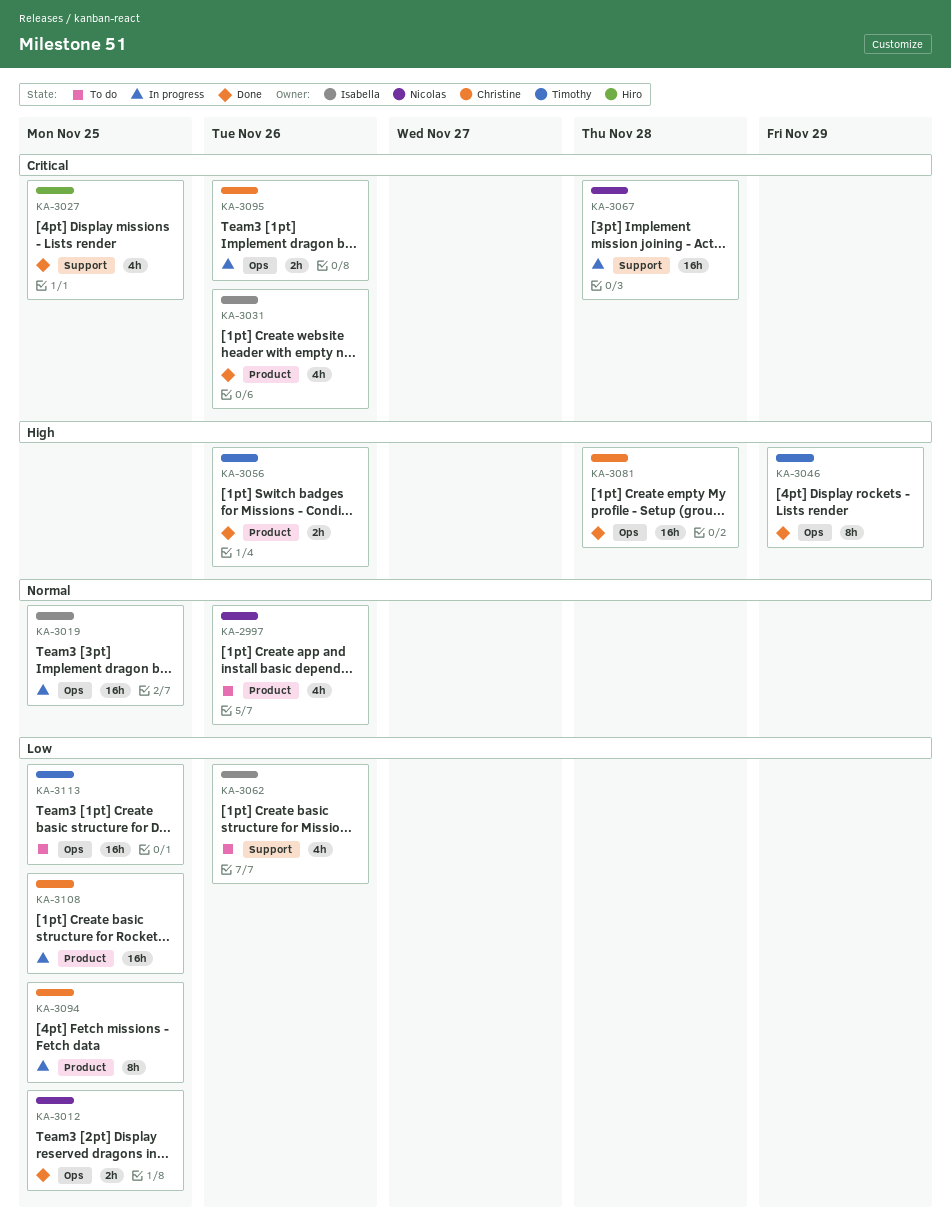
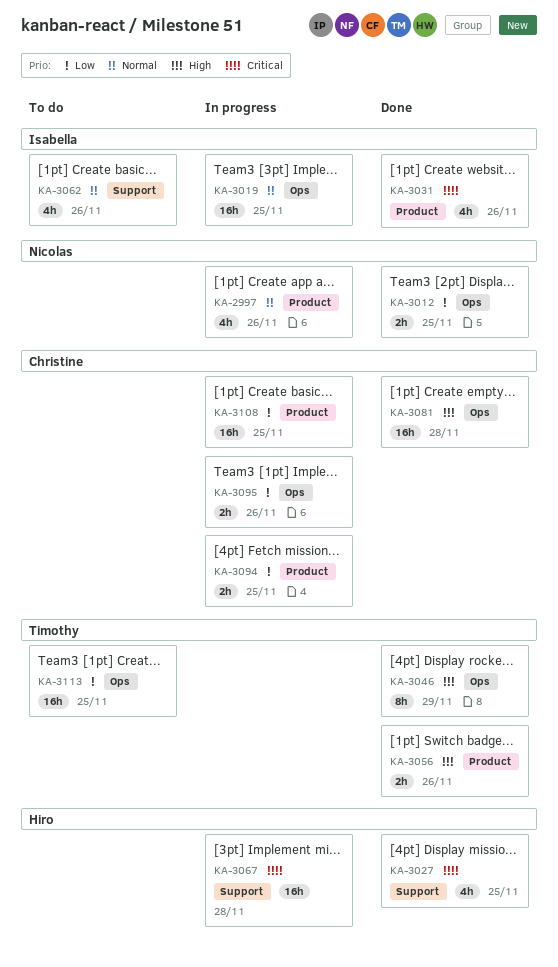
KA-2997, status: To do -> In progress
KA-3062, priority: Low -> Normal
KA-3067, owner: Nicolas -> Hiro
KA-3094, estimate: 8h -> 2h
KA-3095, priority: Critical -> Low

